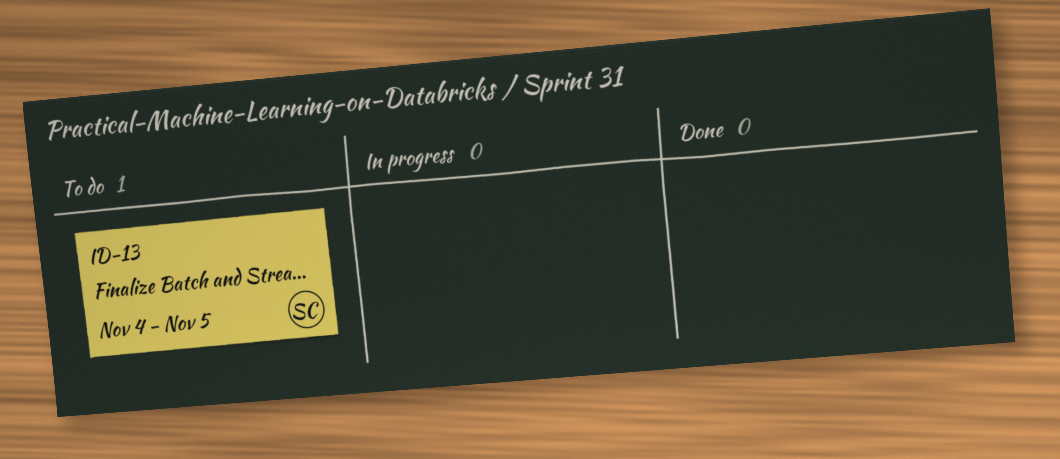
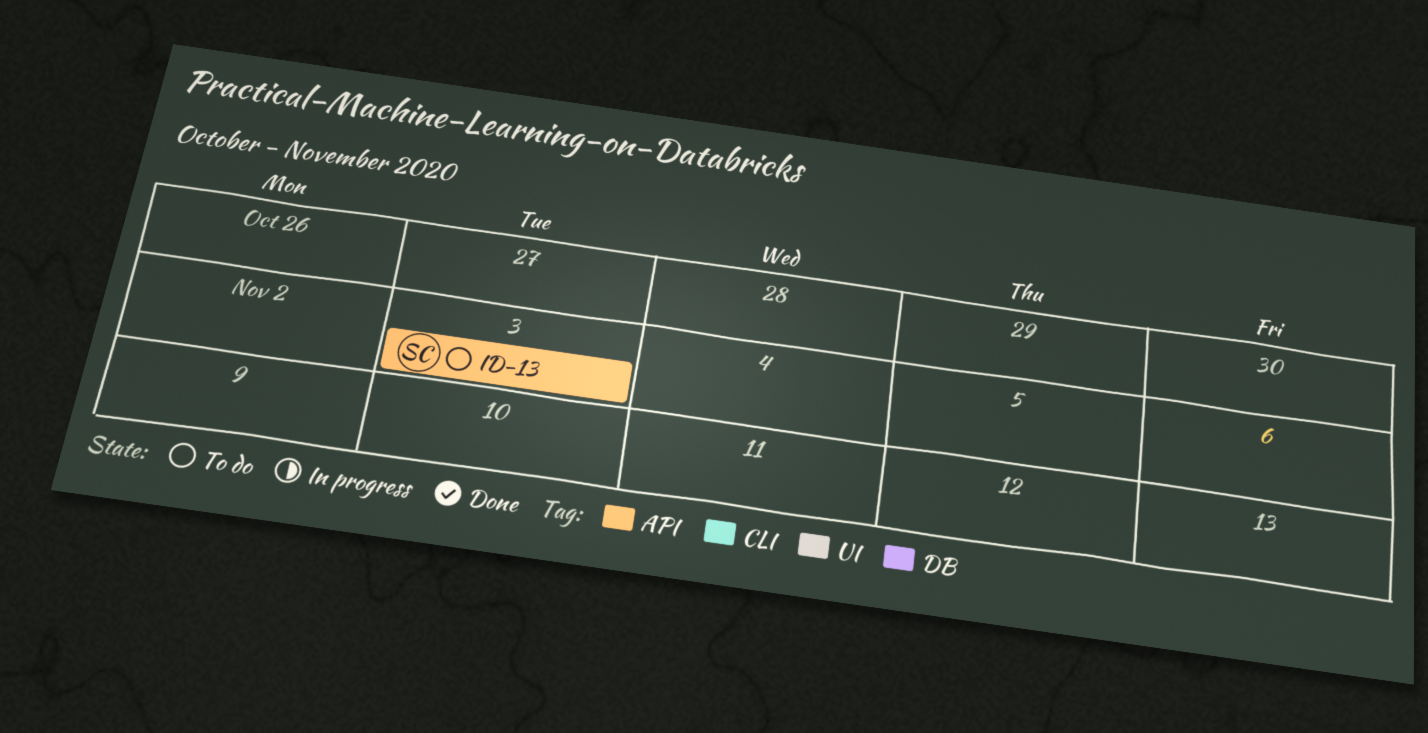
ID-13, start: Nov 4 -> Nov 3
ID-13, due: Nov 5 -> Nov 3

